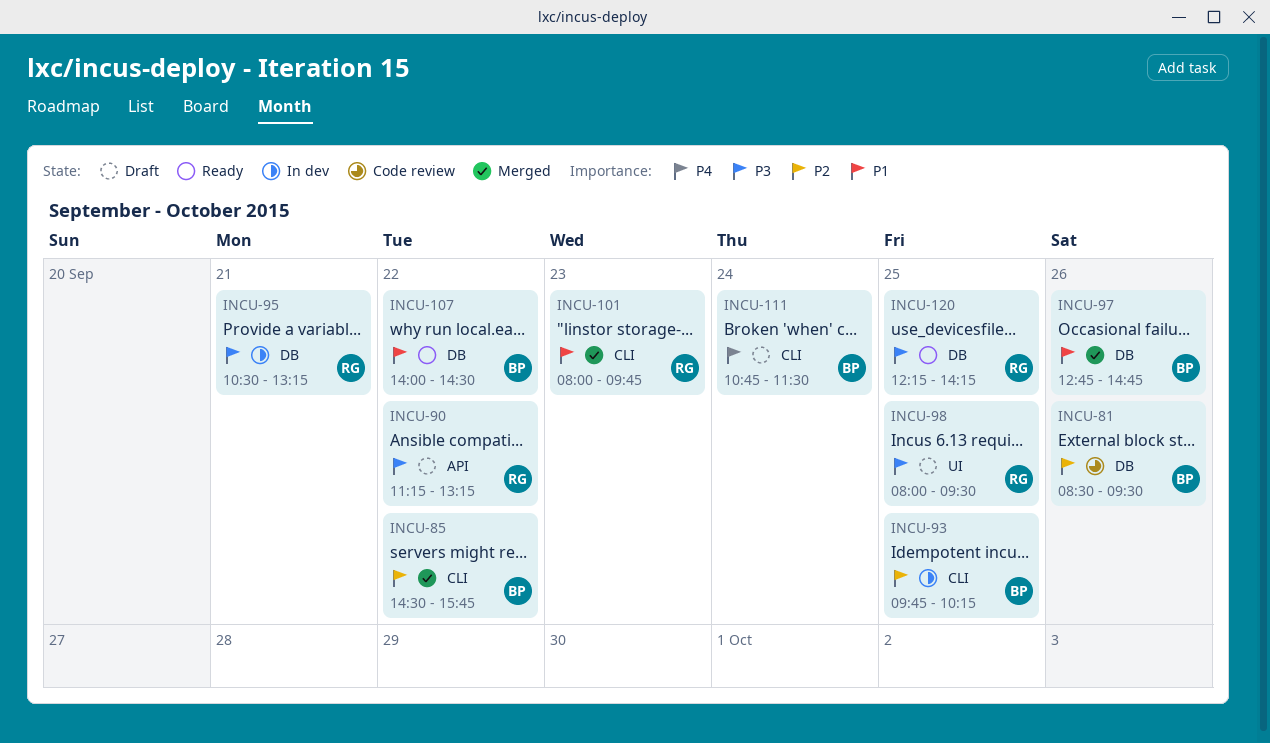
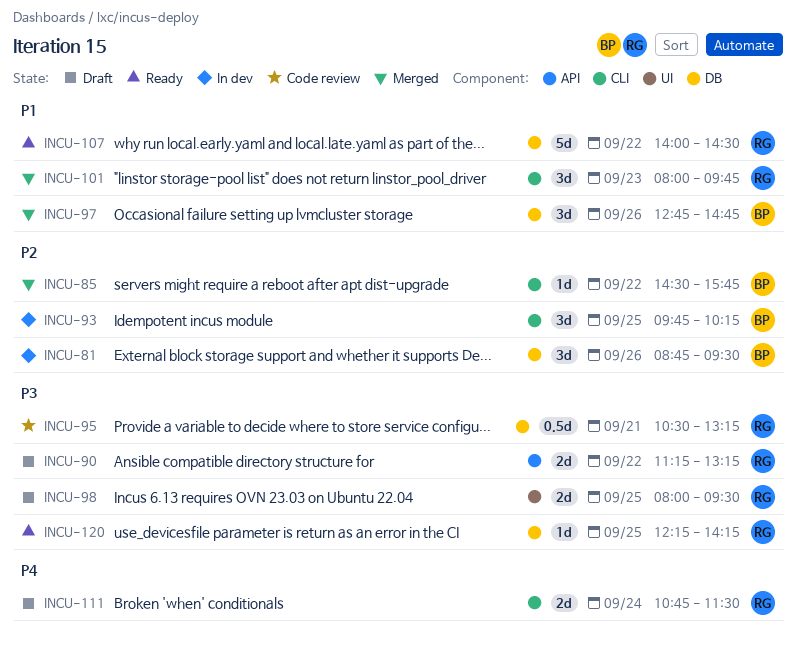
INCU-81, status: Code review -> In dev
INCU-81, begins: 08:30 -> 08:45
INCU-95, status: In dev -> Code review
INCU-107, owner: BP -> RG
INCU-111, owner: BP -> RG

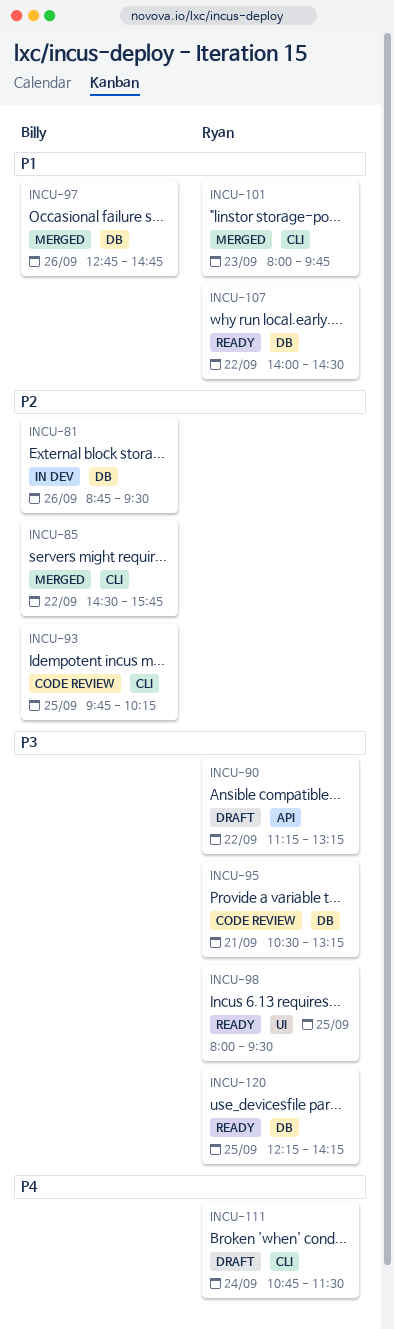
INCU-93, status: In dev -> Code review
INCU-98, status: Draft -> Ready

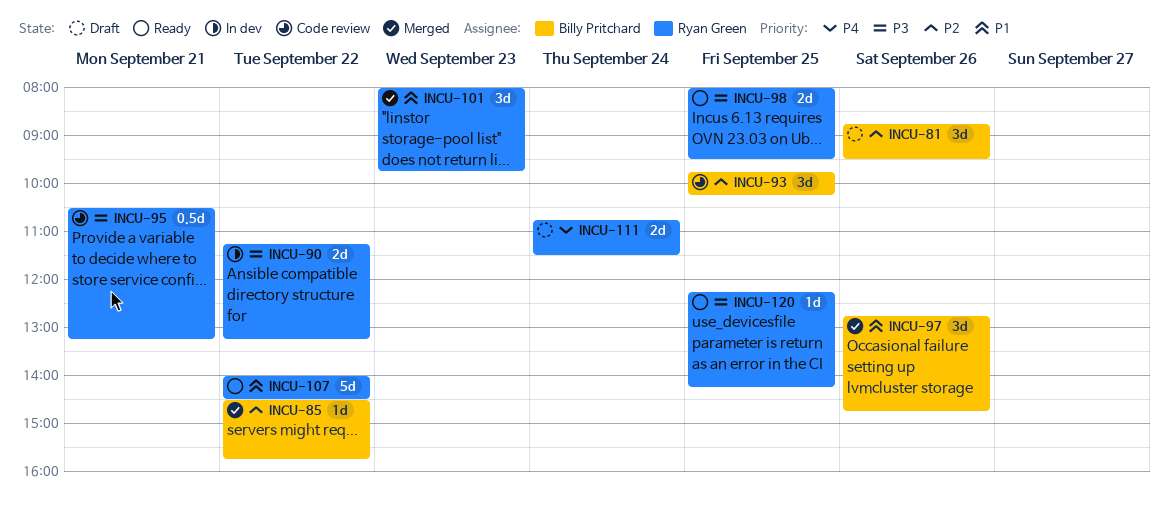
INCU-81, status: In dev -> Draft
INCU-90, status: Draft -> In dev

